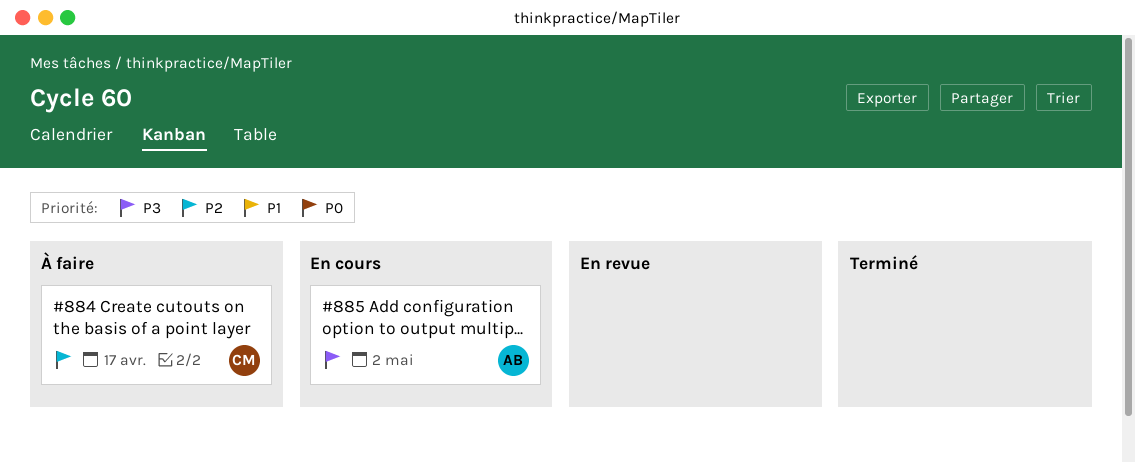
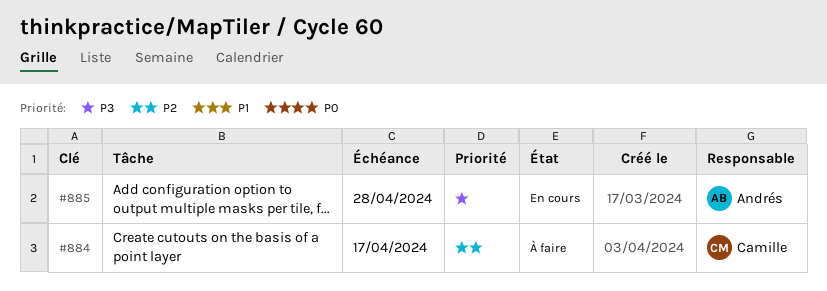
#885, due: May 2 -> Apr 28

